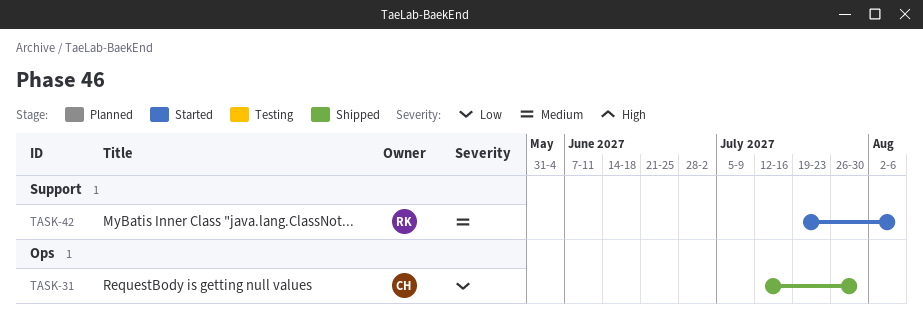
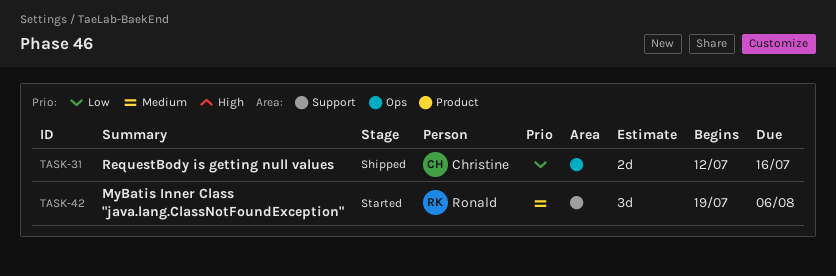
TASK-31, due: Jul 30 -> Jul 16

